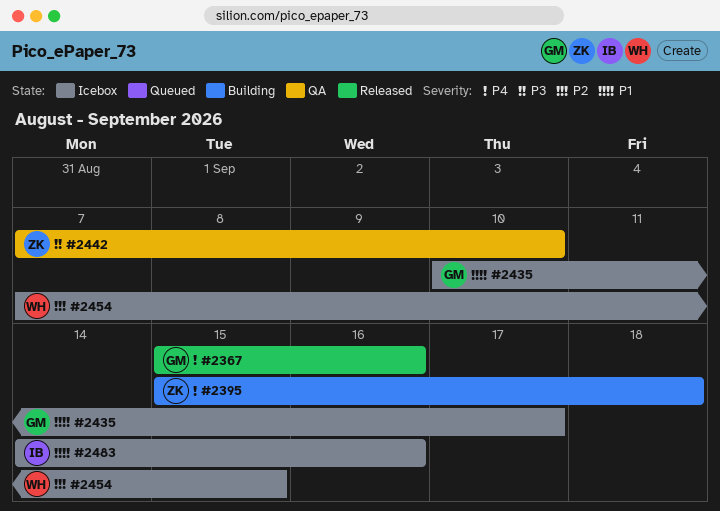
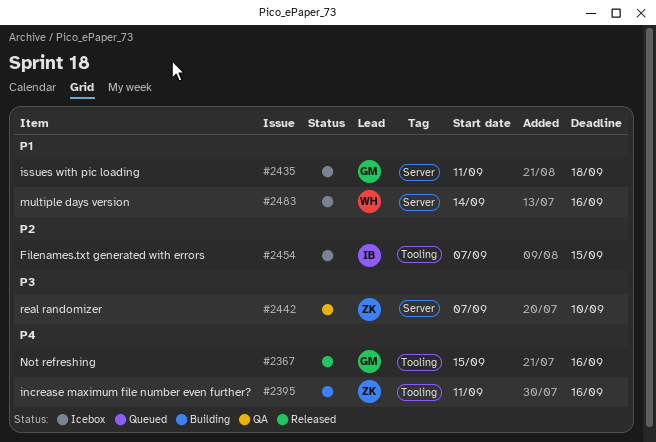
#2395, start: Sep 15 -> Sep 11
#2395, due: Sep 18 -> Sep 16
#2435, start: Sep 10 -> Sep 11
#2435, due: Sep 17 -> Sep 18
#2454, owner: WH -> IB
#2483, owner: IB -> WH

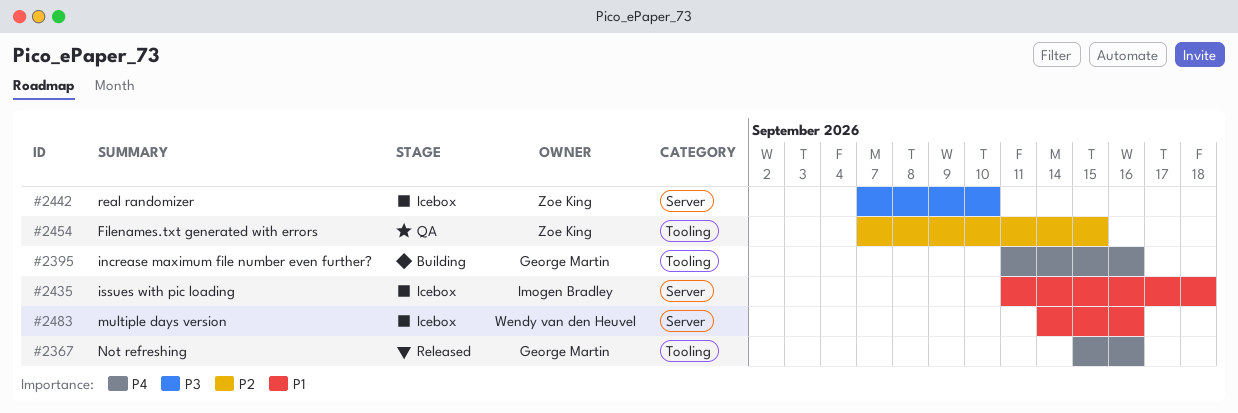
#2395, owner: Zoe King -> George Martin
#2435, owner: George Martin -> Imogen Bradley
#2442, status: QA -> Icebox
#2454, status: Icebox -> QA
#2454, owner: Imogen Bradley -> Zoe King

